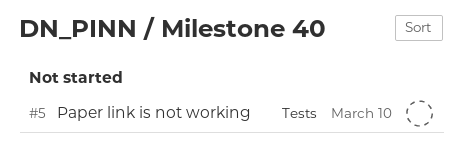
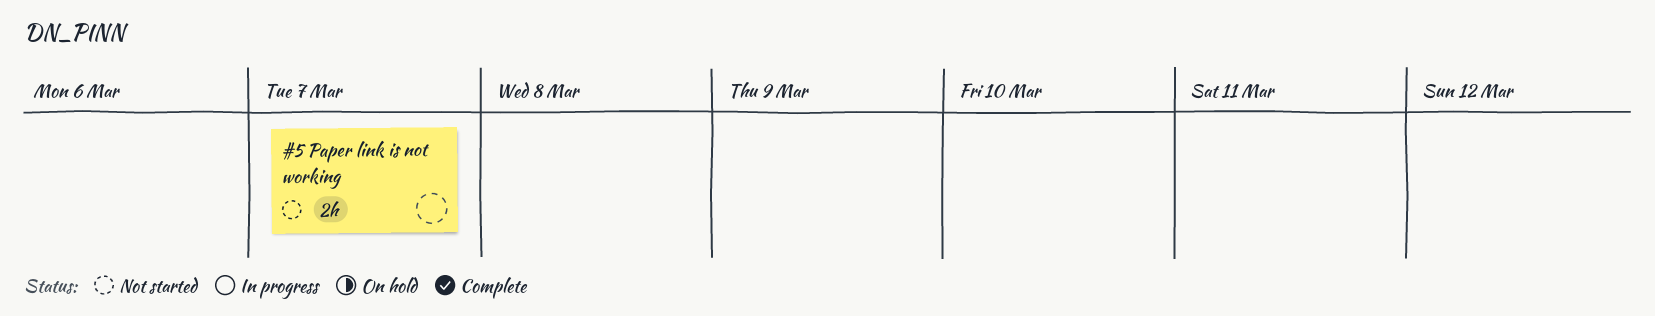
#5, due: Mar 10 -> Mar 7

